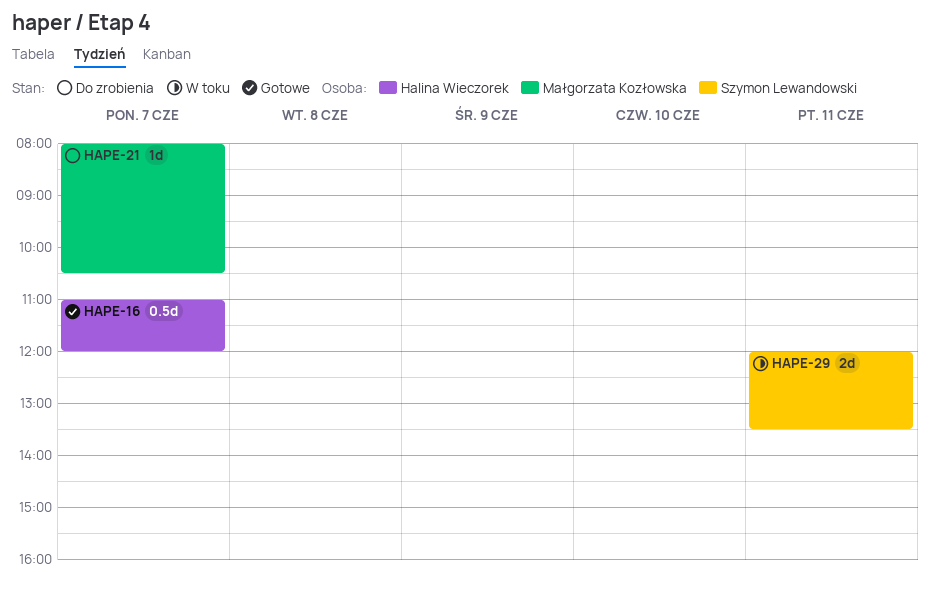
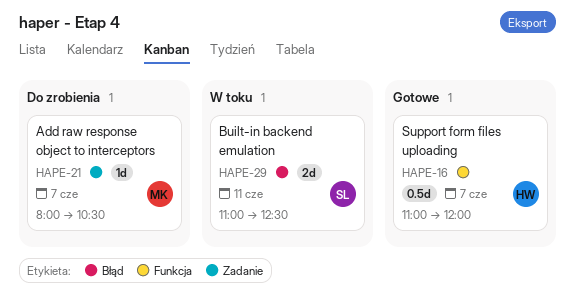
HAPE-29, begins: 12:00 -> 11:00
HAPE-29, ends: 13:30 -> 12:30

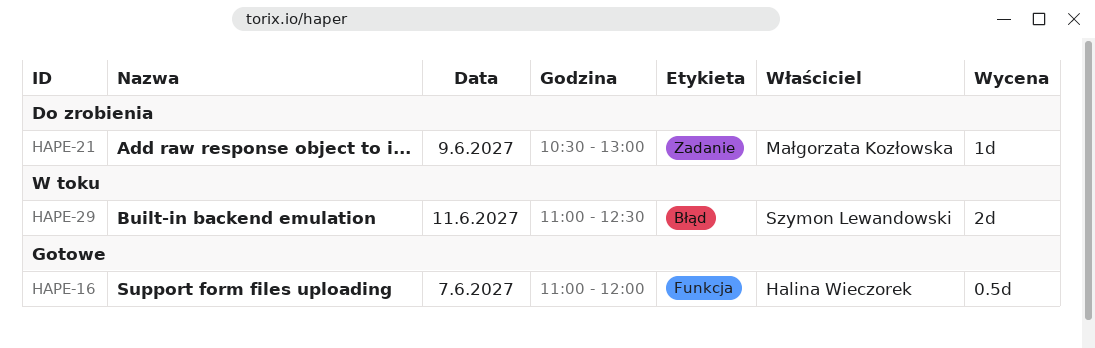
HAPE-21, day: Jun 7 -> Jun 9
HAPE-21, begins: 08:00 -> 10:30
HAPE-21, ends: 10:30 -> 13:00

